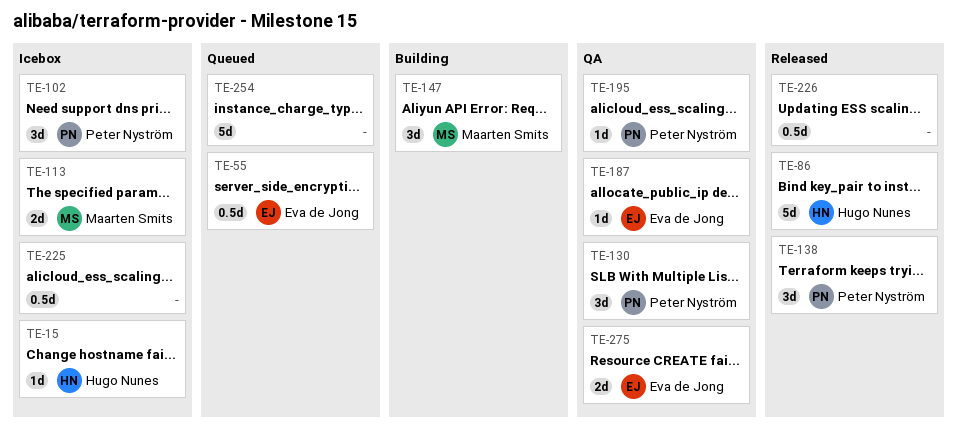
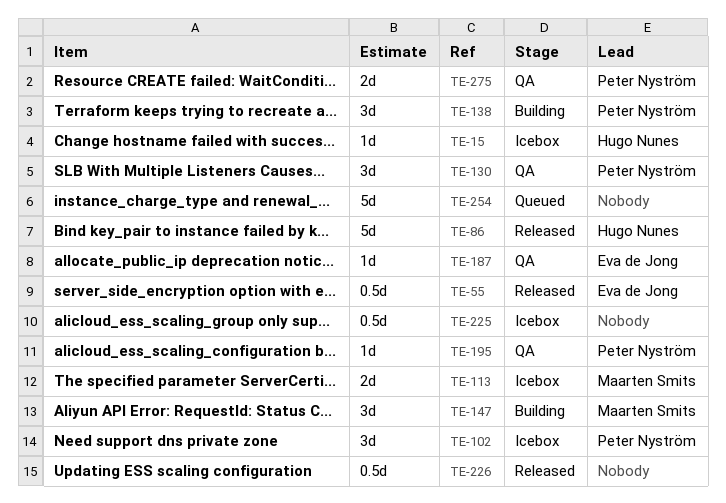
TE-55, status: Queued -> Released
TE-138, status: Released -> Building
TE-275, owner: Eva de Jong -> Peter Nyström

